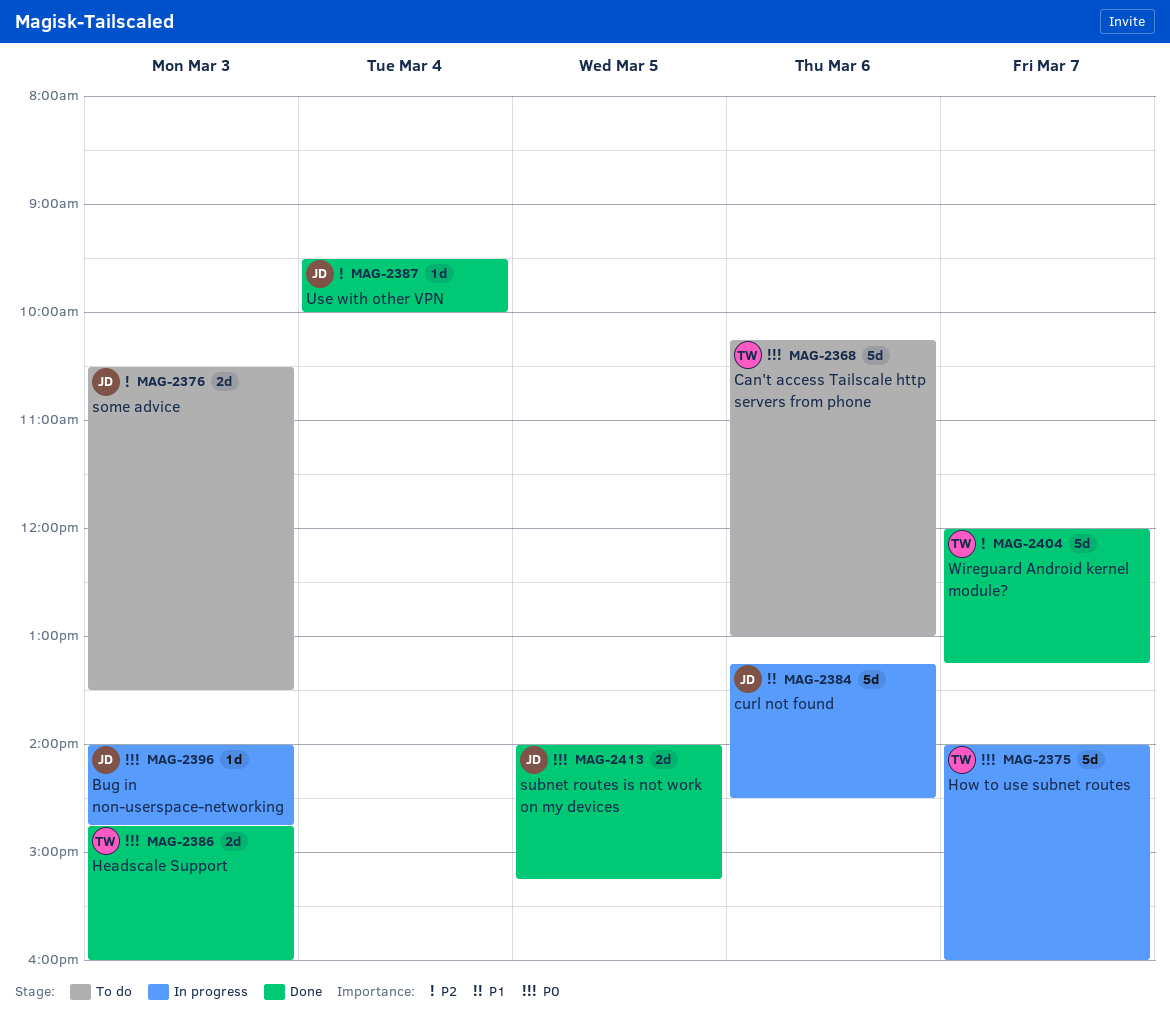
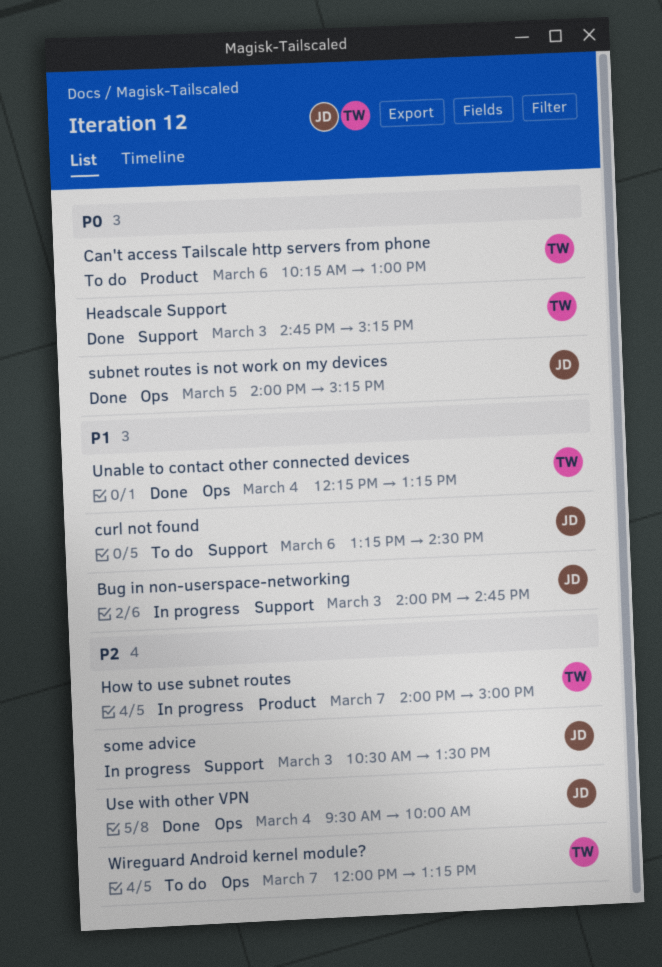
Bug in non-userspace-networking, priority: P0 -> P1
curl not found, status: In progress -> To do
Headscale Support, ends: 16:00 -> 15:15
How to use subnet routes, priority: P0 -> P2
How to use subnet routes, ends: 16:00 -> 15:00
some advice, status: To do -> In progress
Unable to contact other connected devices: none -> present
Wireguard Android kernel module?, status: Done -> To do

